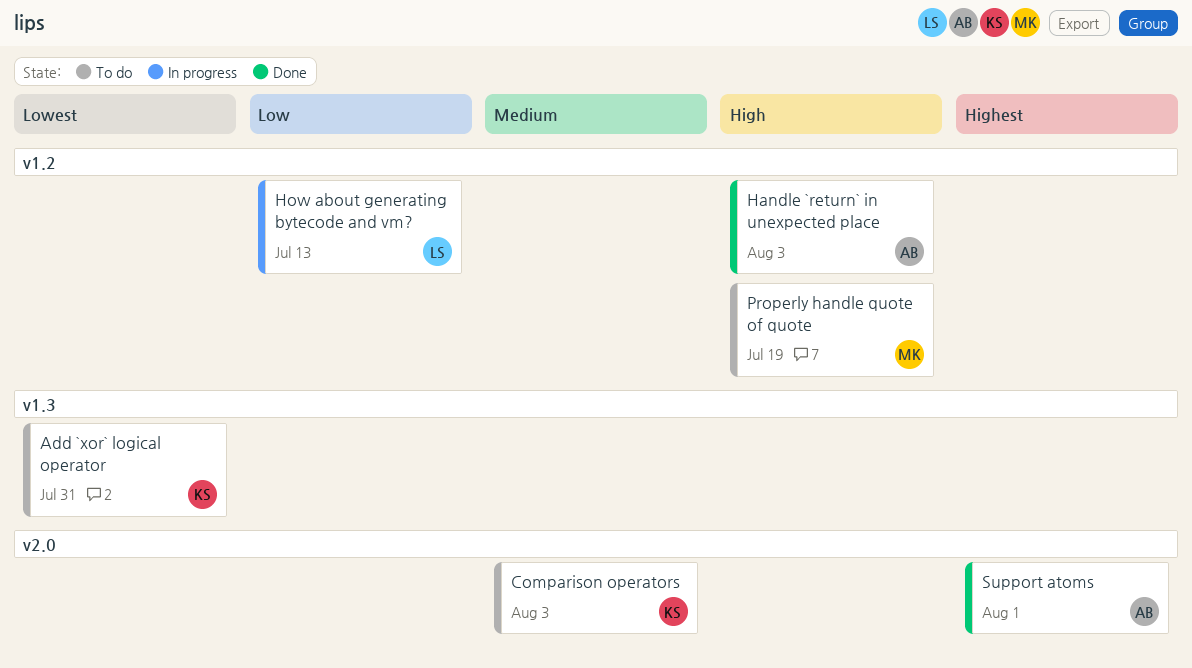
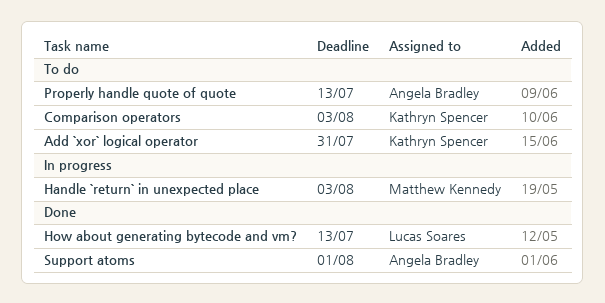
Handle `return` in unexpected place, status: Done -> In progress
Handle `return` in unexpected place, owner: Angela Bradley -> Matthew Kennedy
How about generating bytecode and vm?, status: In progress -> Done
Properly handle quote of quote, owner: Matthew Kennedy -> Angela Bradley
Properly handle quote of quote, due: Jul 19 -> Jul 13

